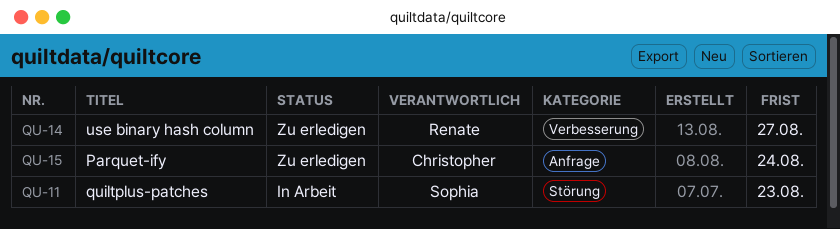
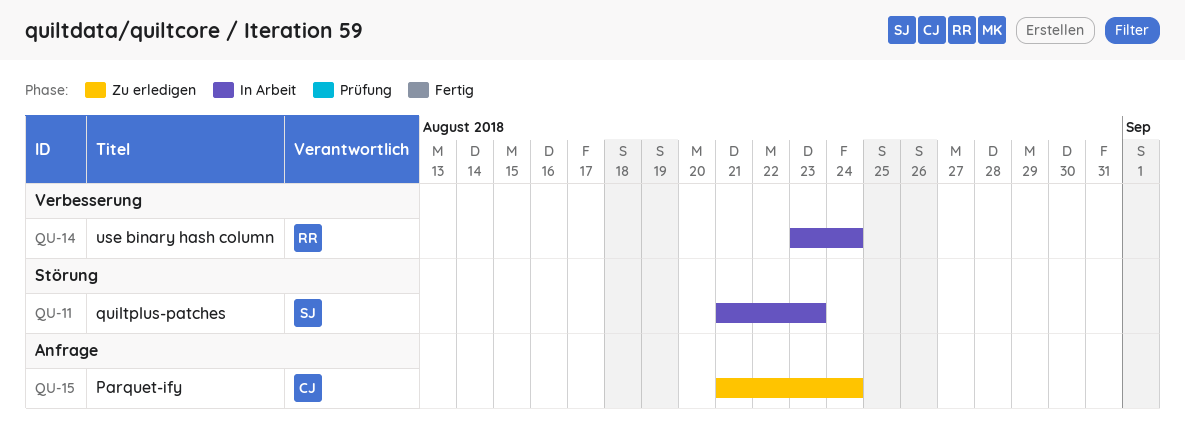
QU-14, status: Zu erledigen -> In Arbeit
QU-14, due: Aug 27 -> Aug 24

